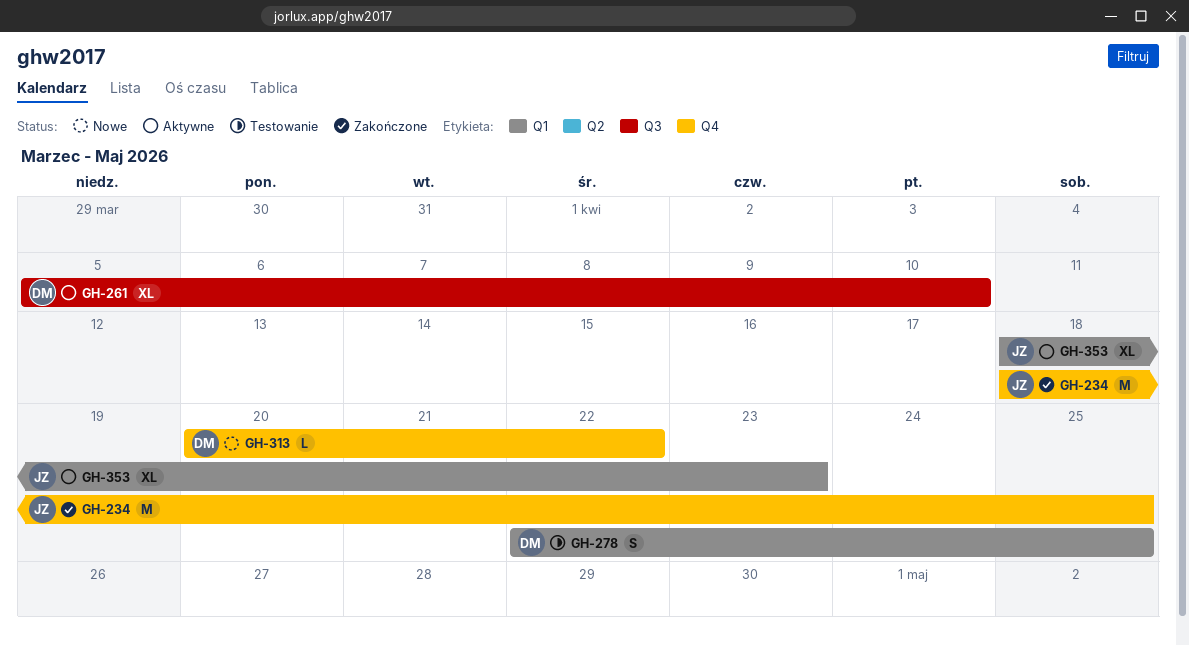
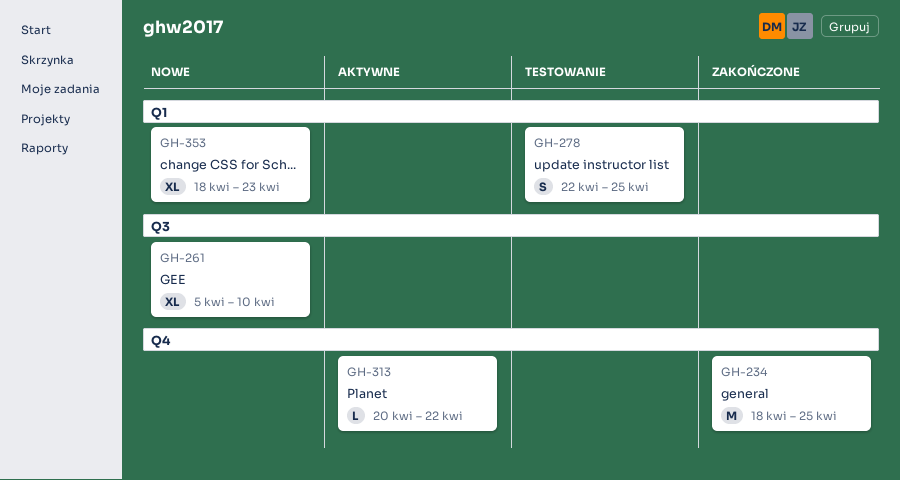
GH-261, status: Aktywne -> Nowe
GH-313, status: Nowe -> Aktywne
GH-353, status: Aktywne -> Nowe

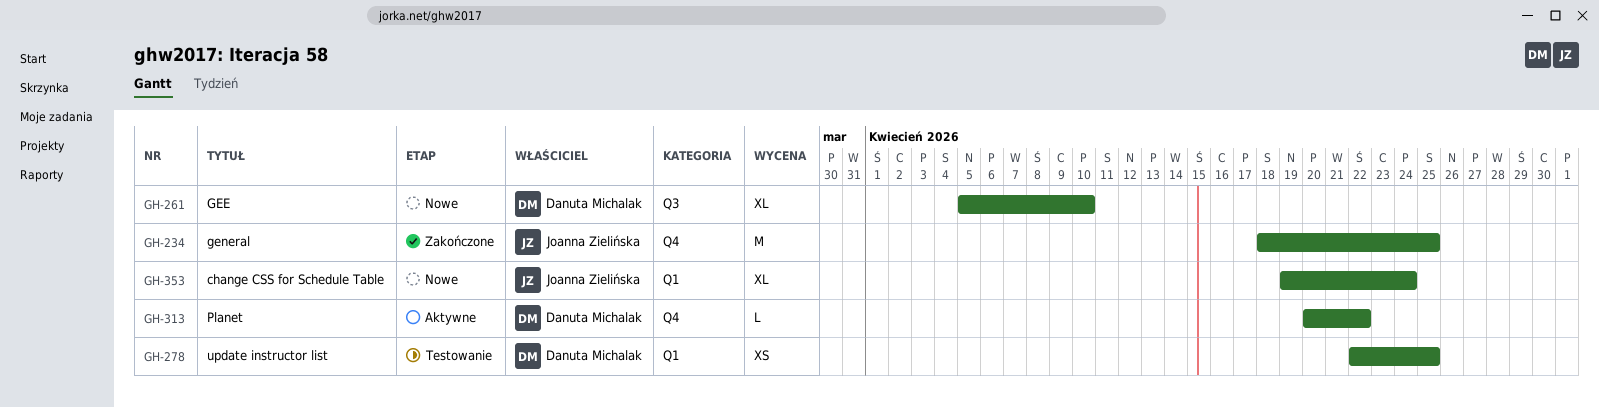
GH-278, estimate: S -> XS
GH-353, start: Apr 18 -> Apr 19
GH-353, due: Apr 23 -> Apr 24

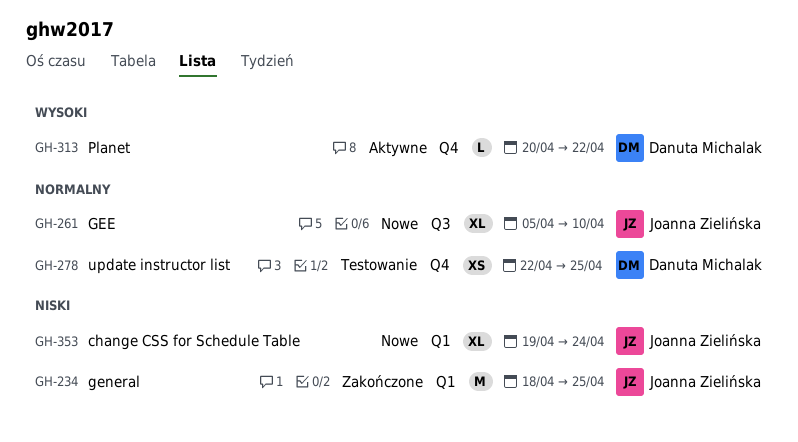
GH-234, label: Q4 -> Q1
GH-261, owner: Danuta Michalak -> Joanna Zielińska
GH-278, label: Q1 -> Q4

